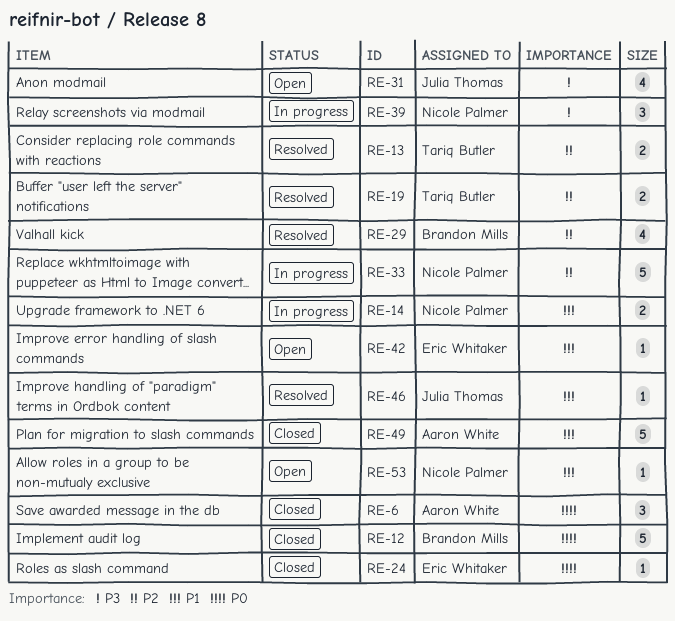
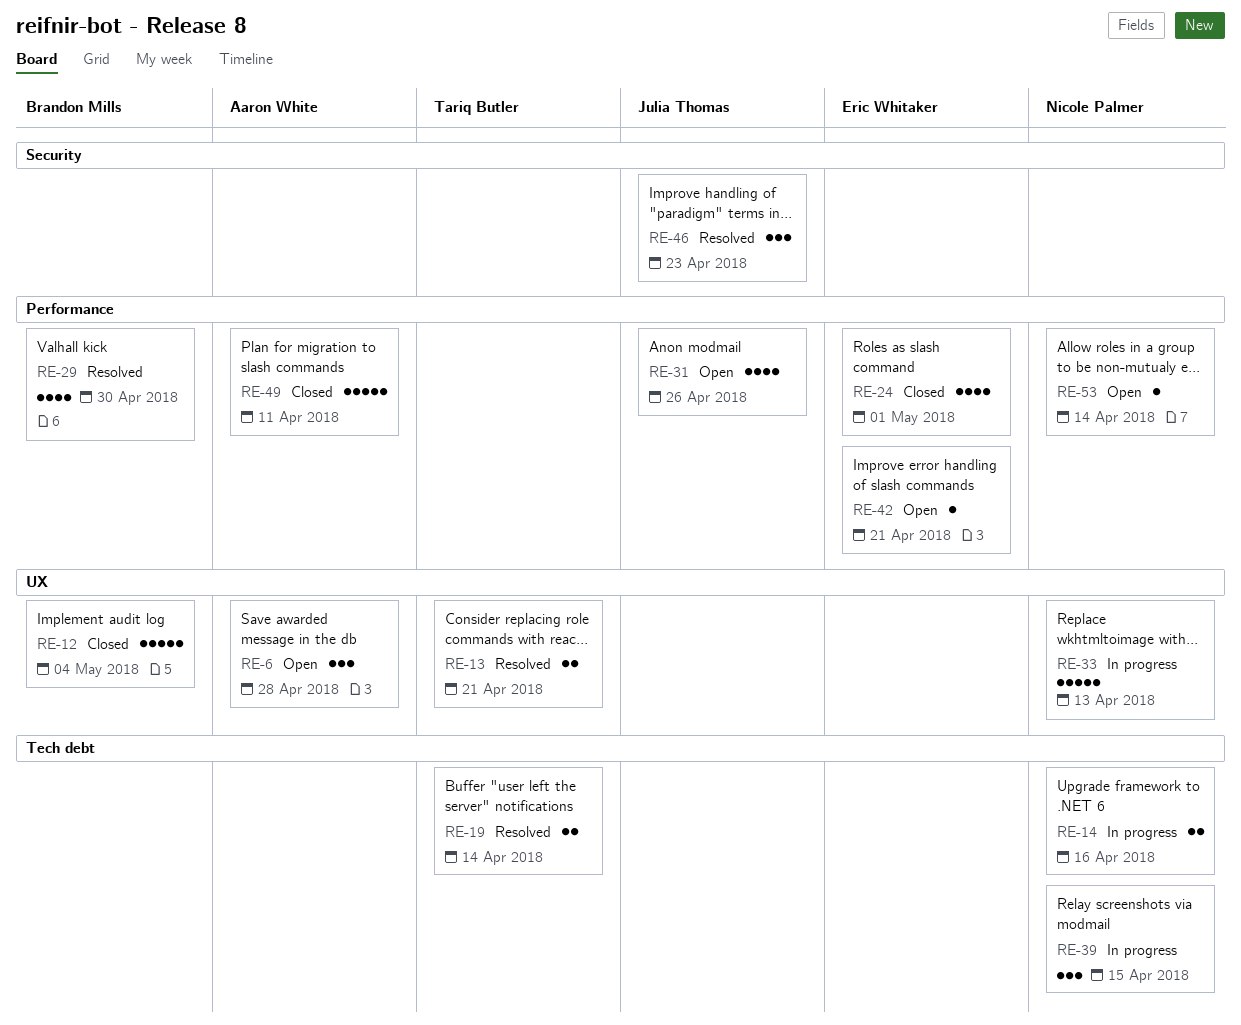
RE-6, status: Closed -> Open
RE-24, estimate: 1 -> 4
RE-46, estimate: 1 -> 3

